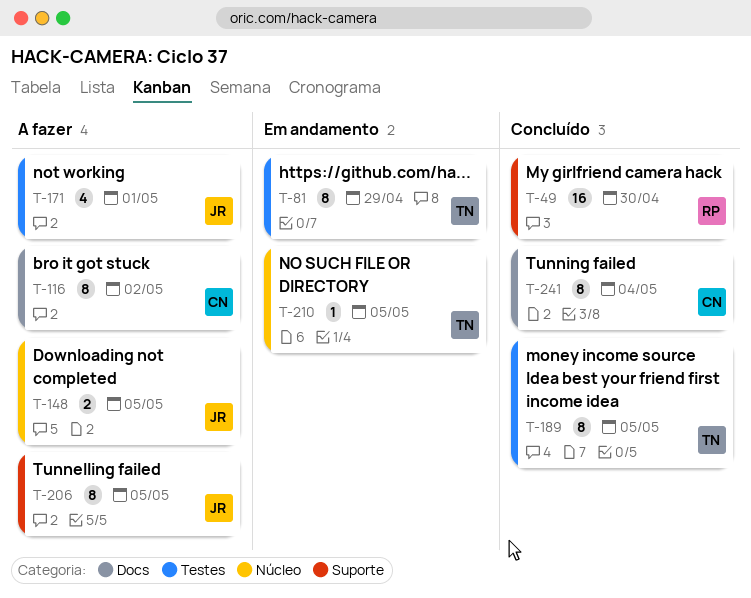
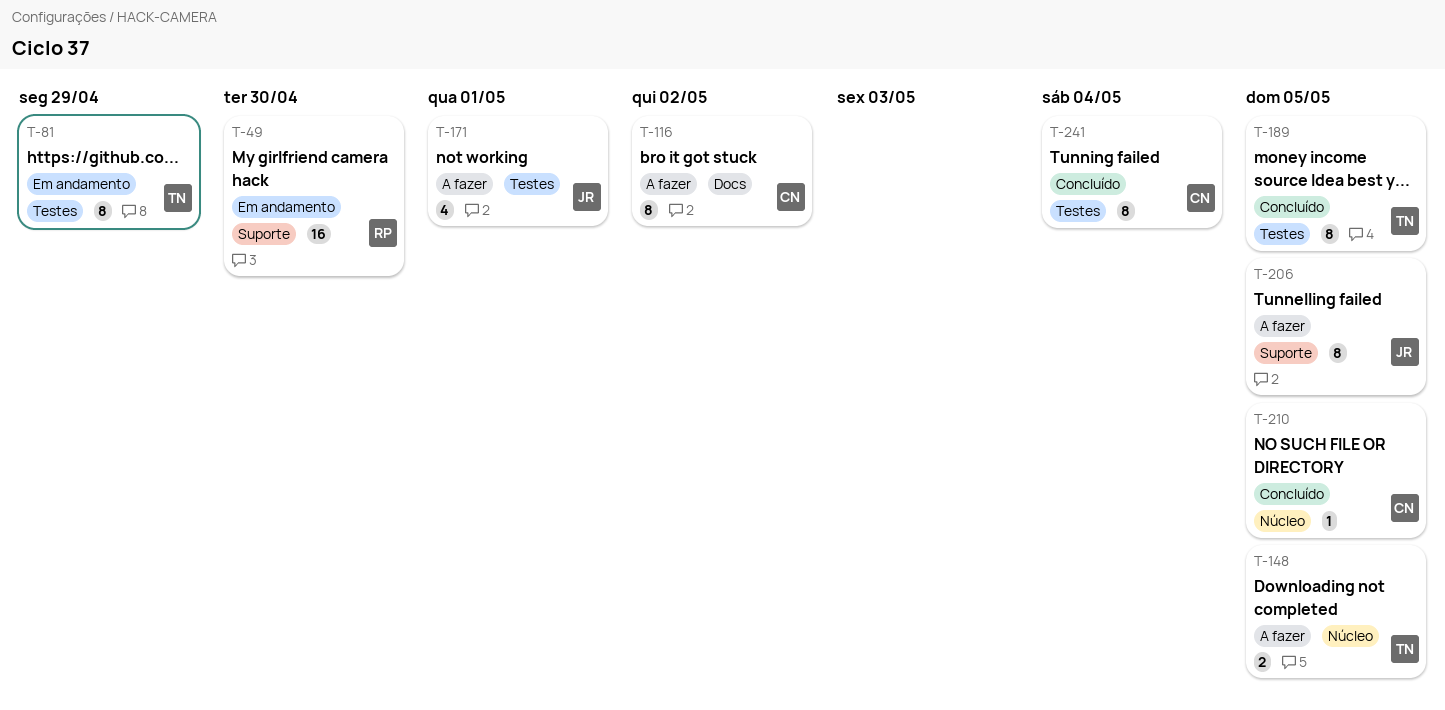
T-49, status: Concluído -> Em andamento
T-148, owner: JR -> TN
T-210, status: Em andamento -> Concluído
T-210, owner: TN -> CN
T-241, label: Docs -> Testes

